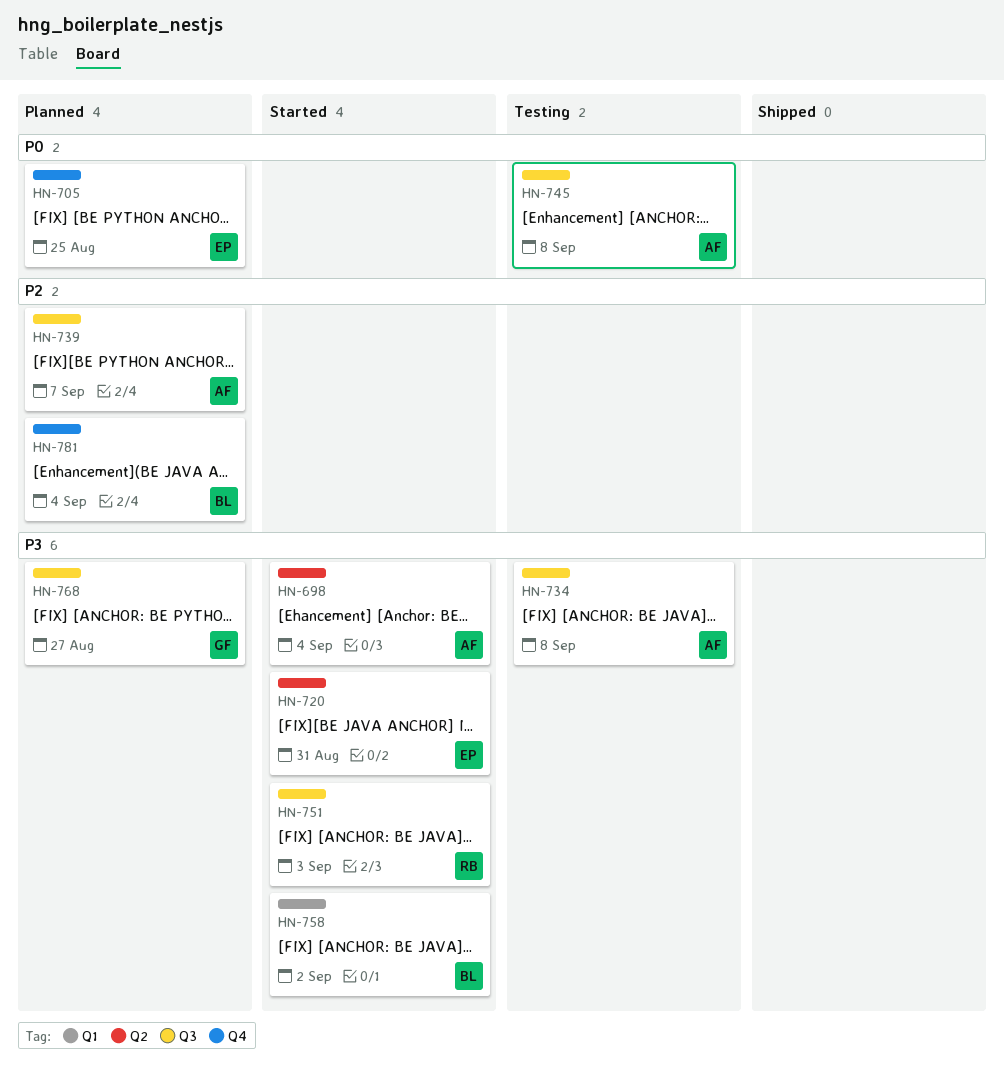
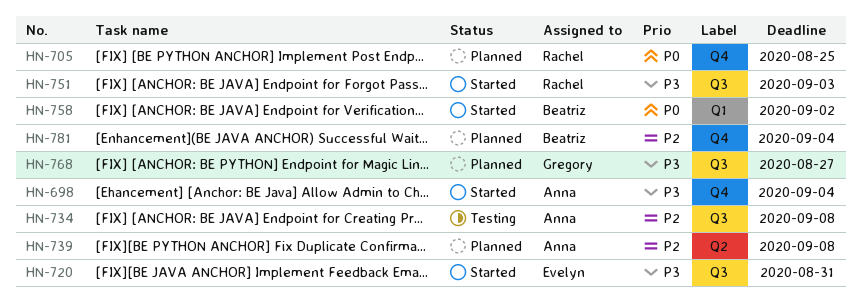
HN-698, label: Q2 -> Q4
HN-705, owner: Evelyn -> Rachel
HN-720, label: Q2 -> Q3
HN-734, priority: P3 -> P2
HN-739, label: Q3 -> Q2
HN-739, due: Sep 7 -> Sep 8
HN-745: present -> none
HN-758, priority: P3 -> P0

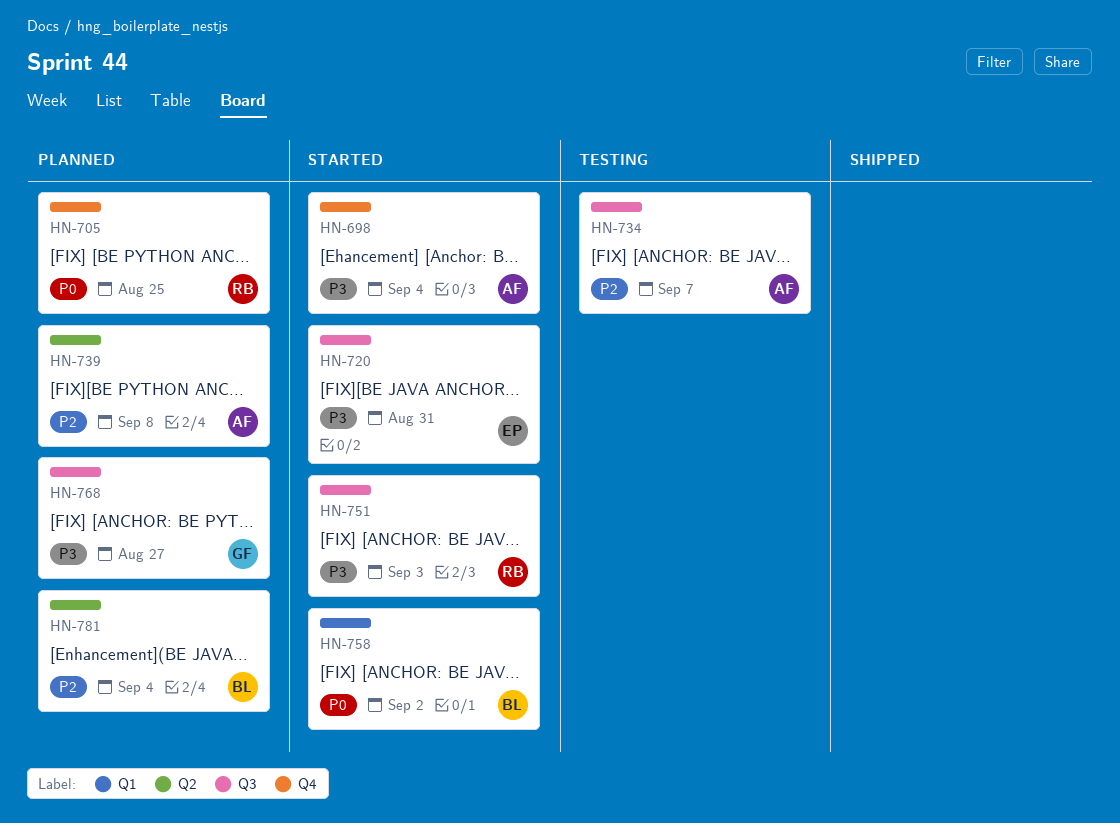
HN-734, due: Sep 8 -> Sep 7
HN-781, label: Q4 -> Q2

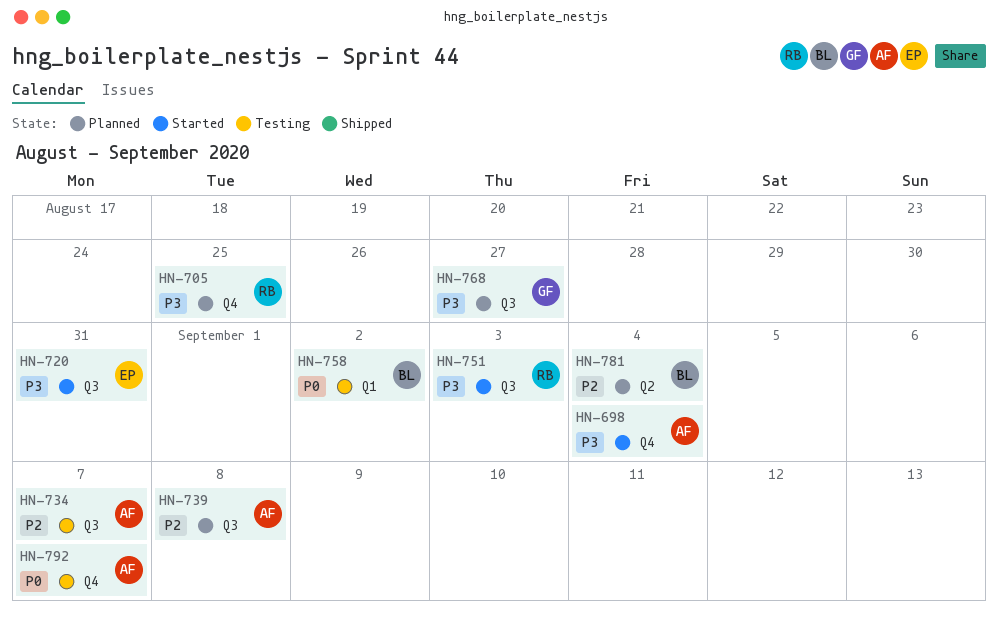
HN-705, priority: P0 -> P3
HN-739, label: Q2 -> Q3
HN-758, status: Started -> Testing
HN-792: none -> present

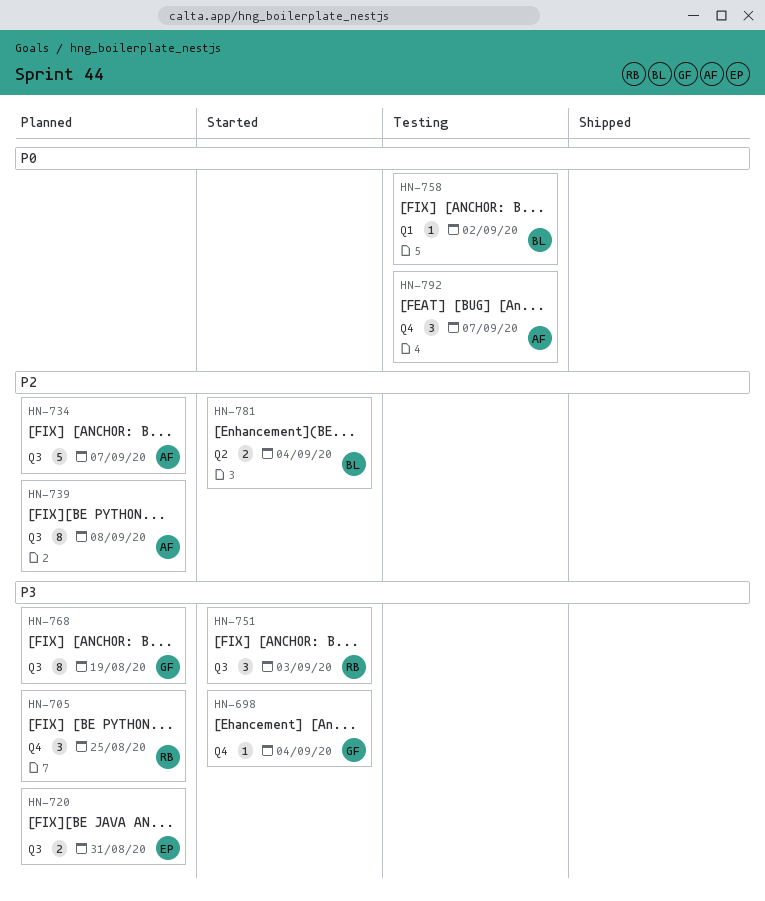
HN-698, owner: AF -> GF
HN-720, status: Started -> Planned
HN-734, status: Testing -> Planned
HN-768, due: Aug 27 -> Aug 19
HN-781, status: Planned -> Started

